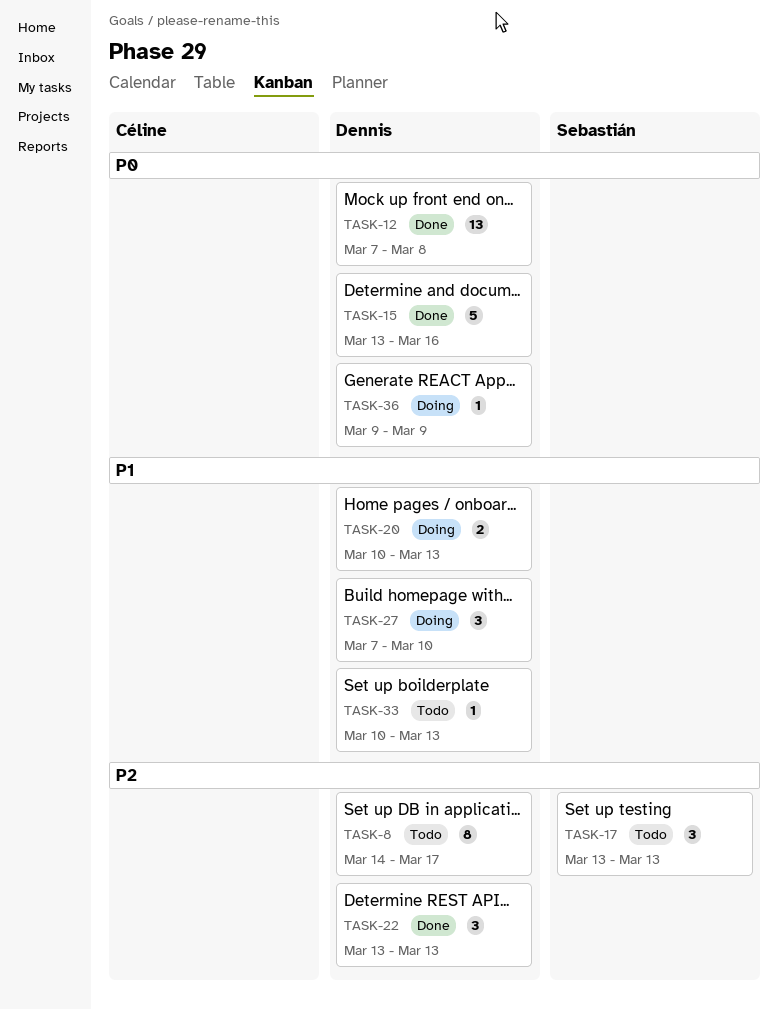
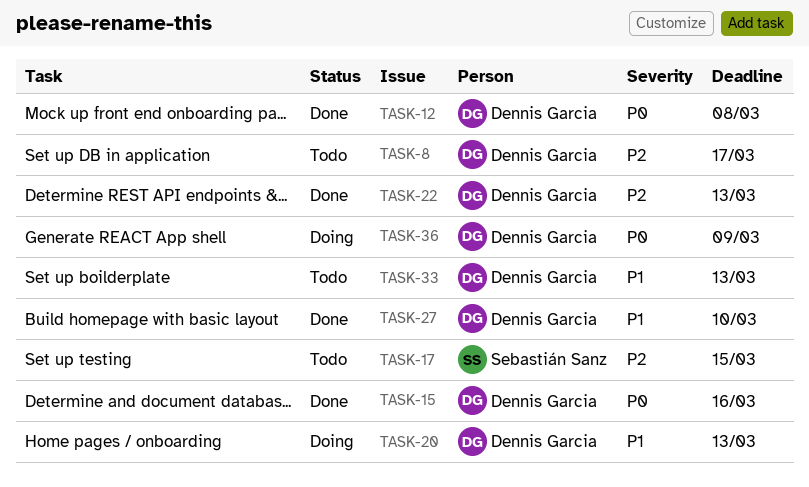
TASK-17, due: Mar 13 -> Mar 15
TASK-27, status: Doing -> Done

